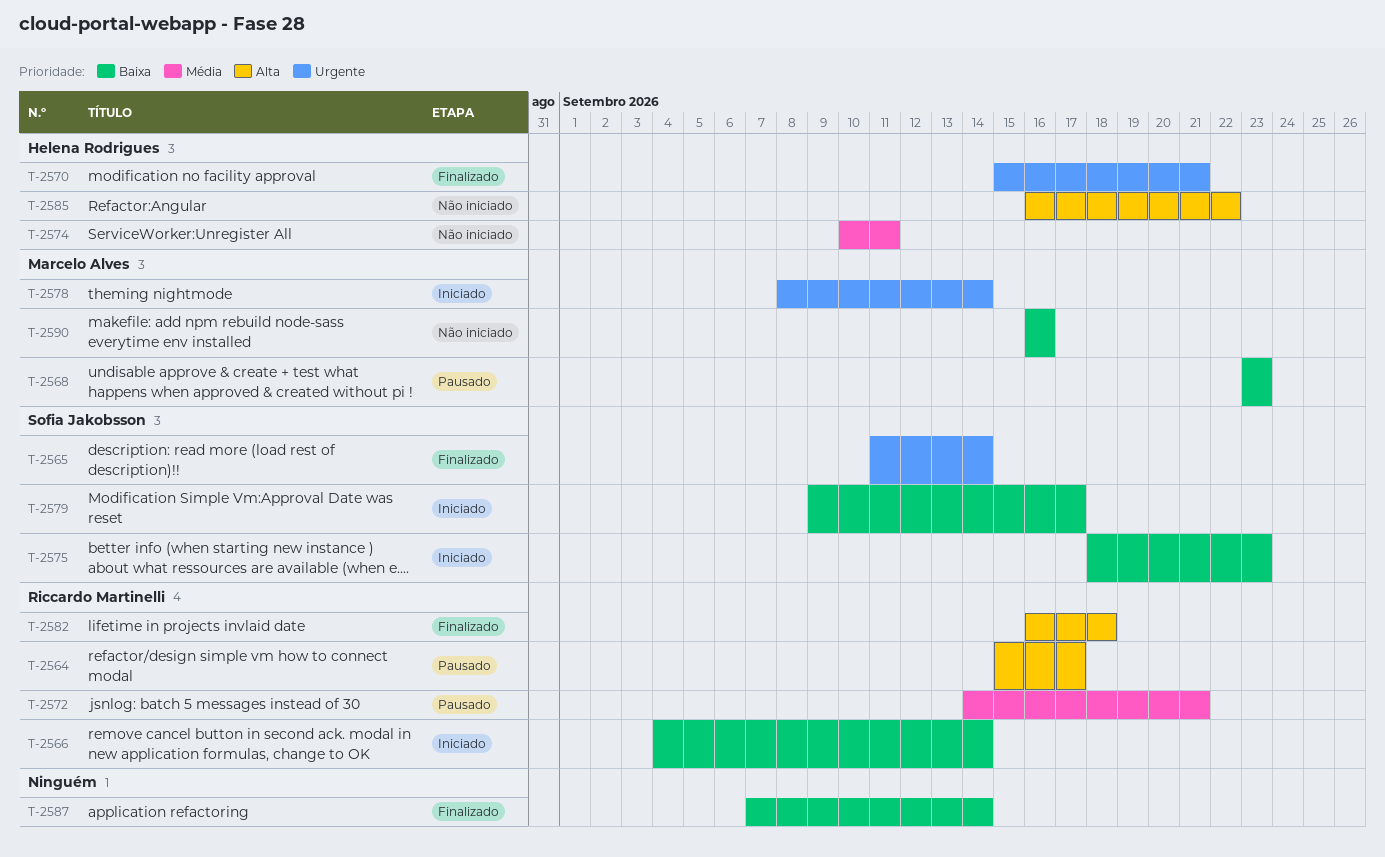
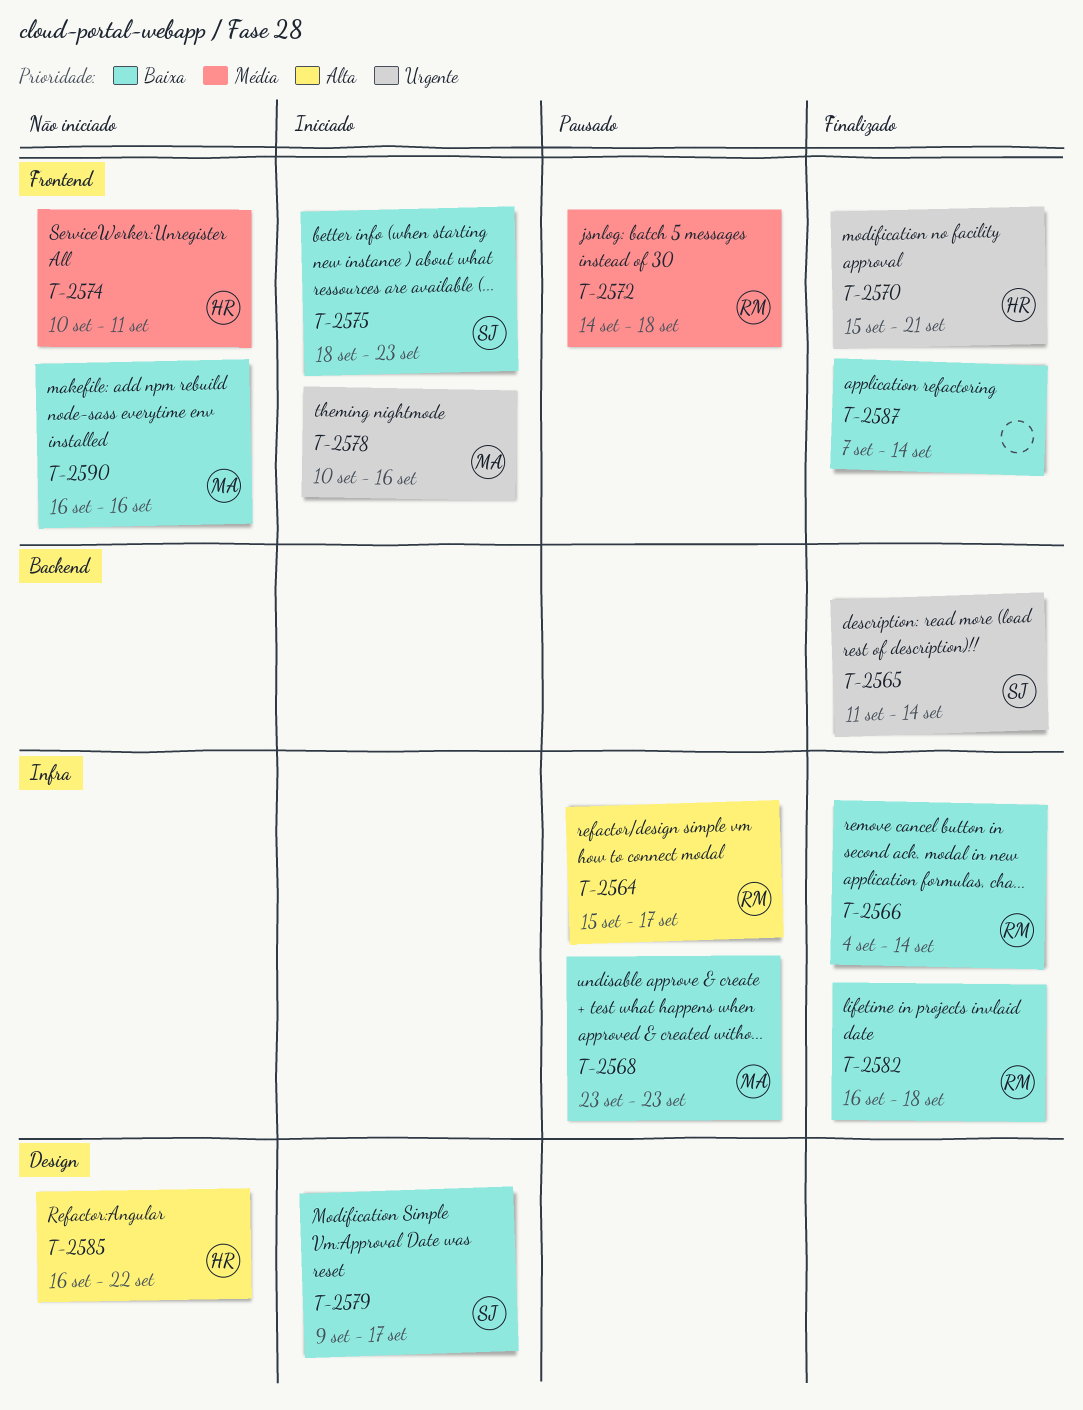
T-2566, status: Iniciado -> Finalizado
T-2572, due: Sep 21 -> Sep 18
T-2578, start: Sep 8 -> Sep 10
T-2578, due: Sep 14 -> Sep 16
T-2582, priority: Alta -> Baixa

